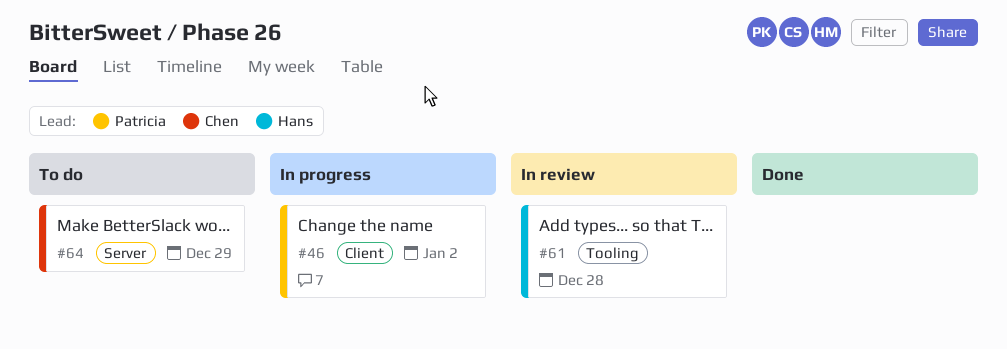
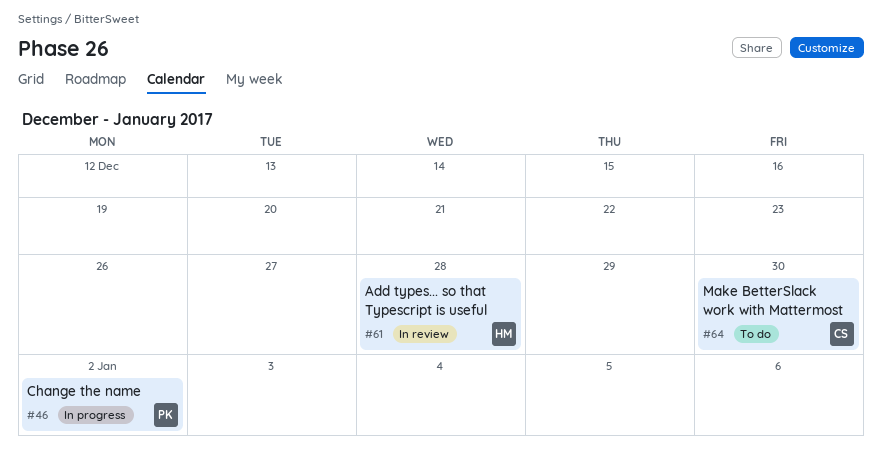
#64, due: Dec 29 -> Dec 30

